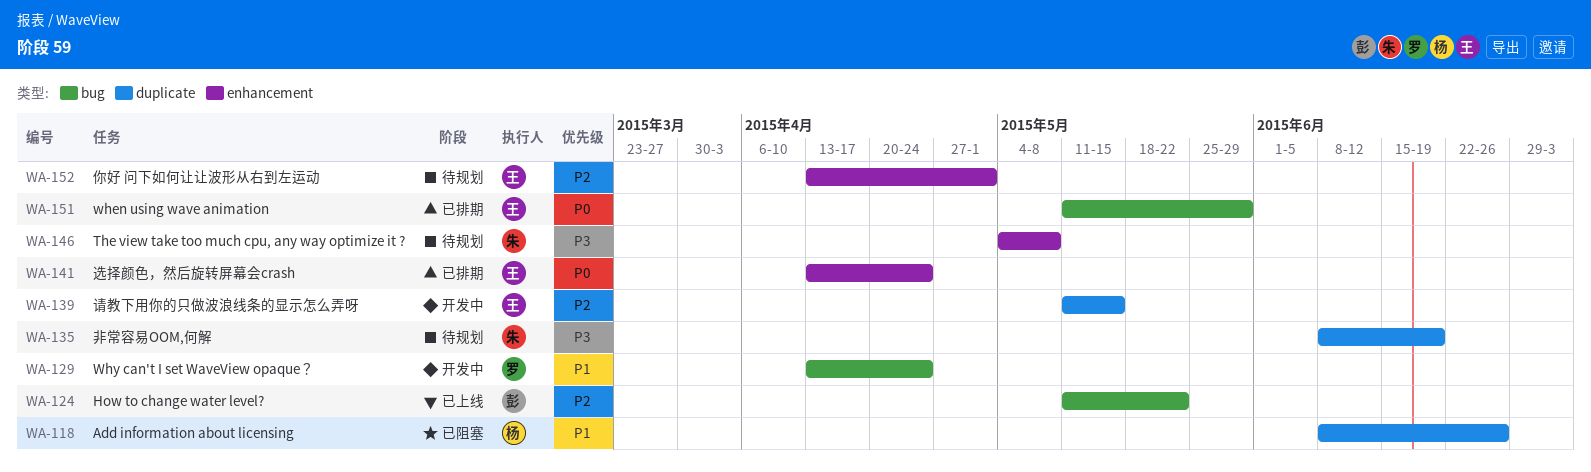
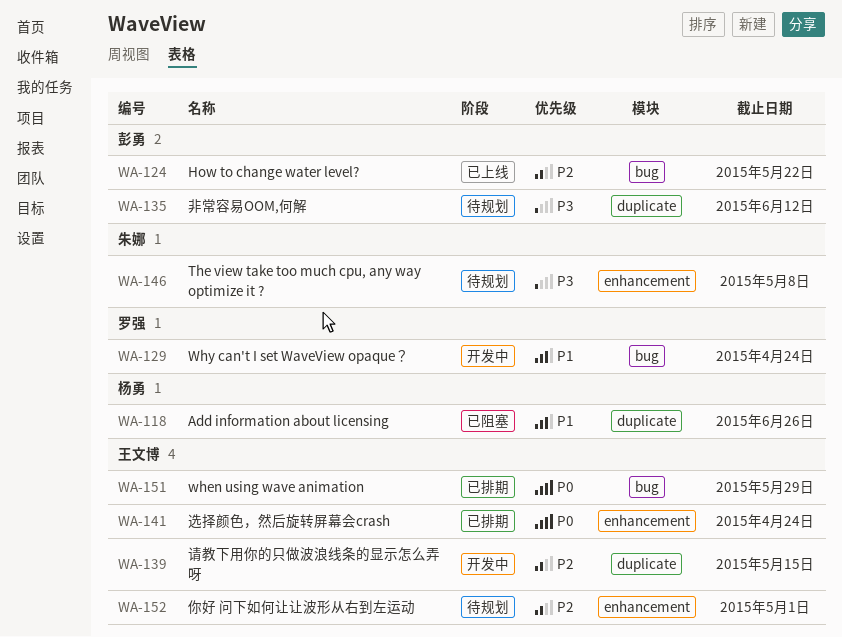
WA-135, owner: 朱娜 -> 彭勇
WA-135, due: Jun 19 -> Jun 12

